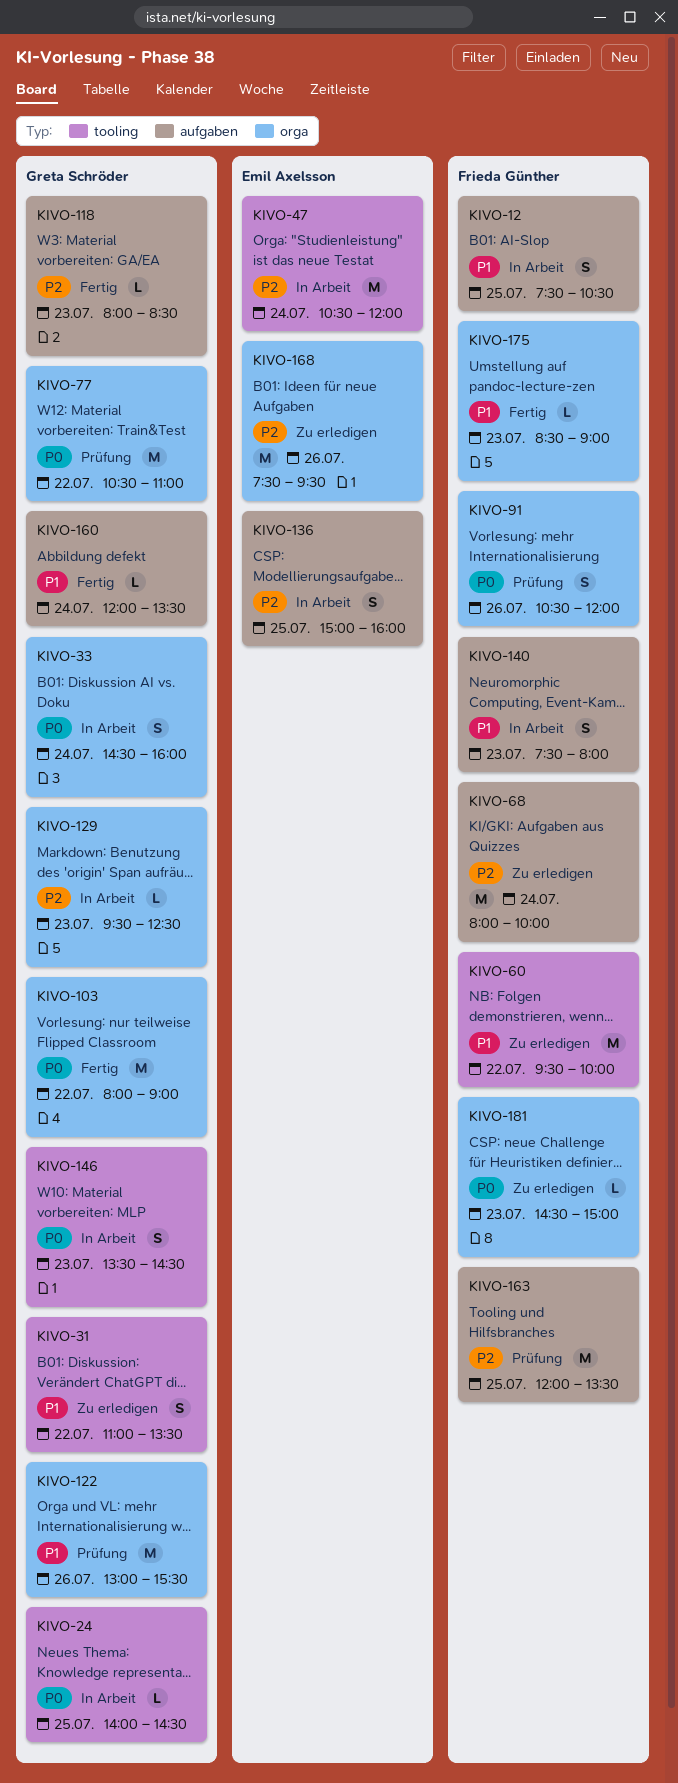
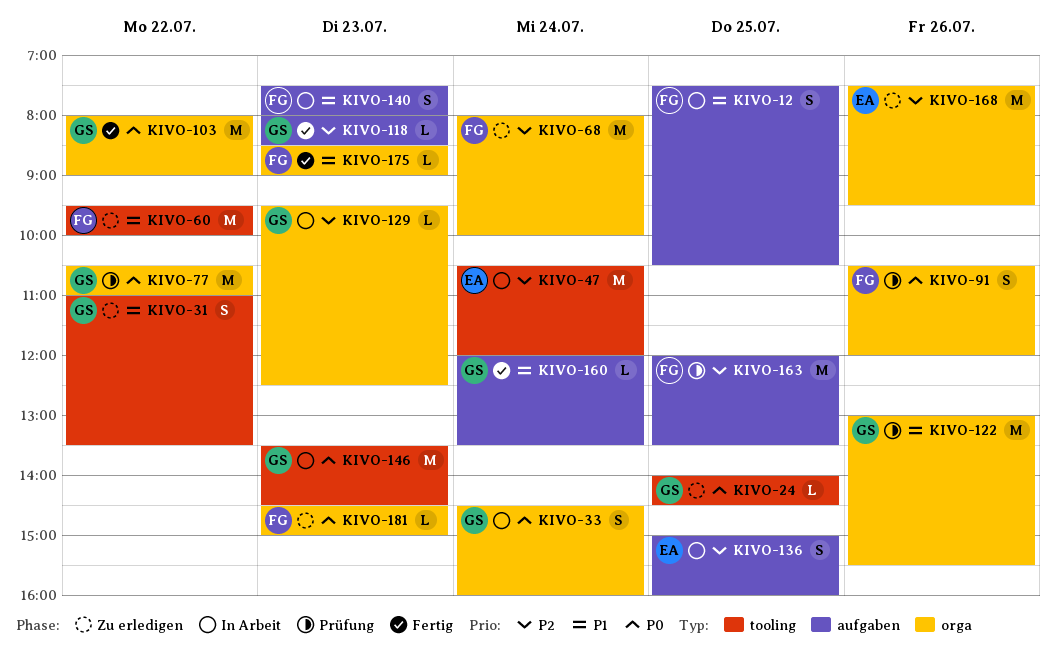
KIVO-24, status: In Arbeit -> Zu erledigen
KIVO-68, label: aufgaben -> orga
KIVO-146, estimate: S -> M

